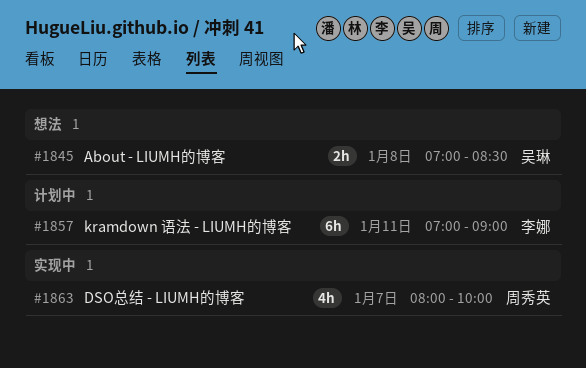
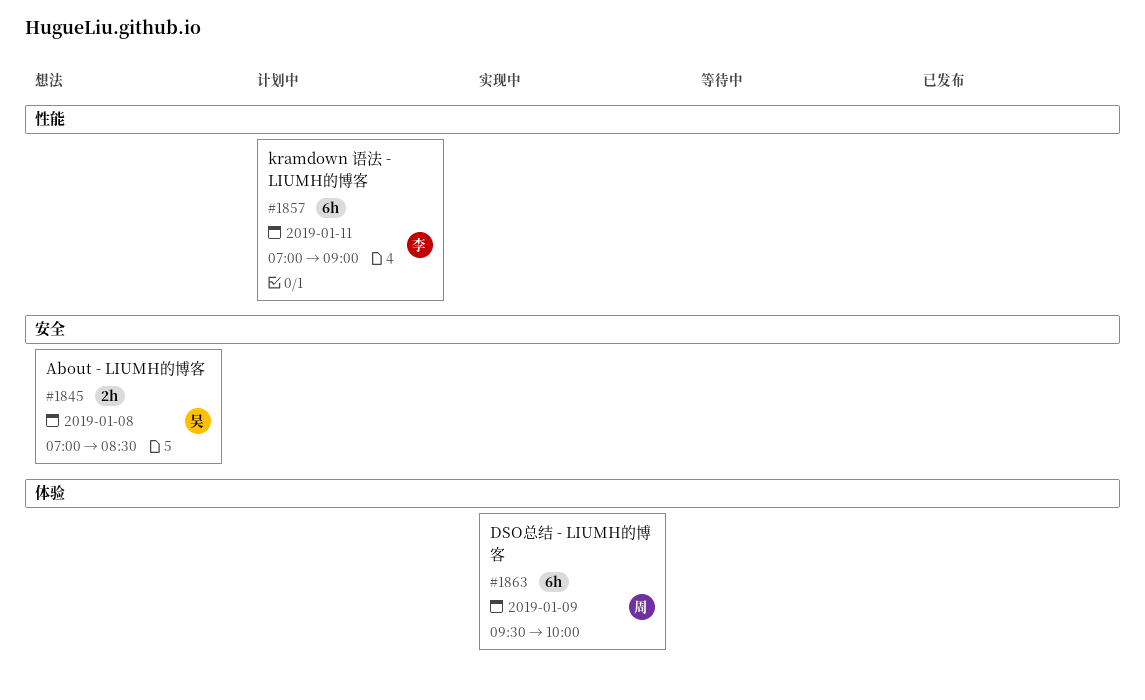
#1863, estimate: 4h -> 6h
#1863, day: Jan 7 -> Jan 9
#1863, begins: 08:00 -> 09:30

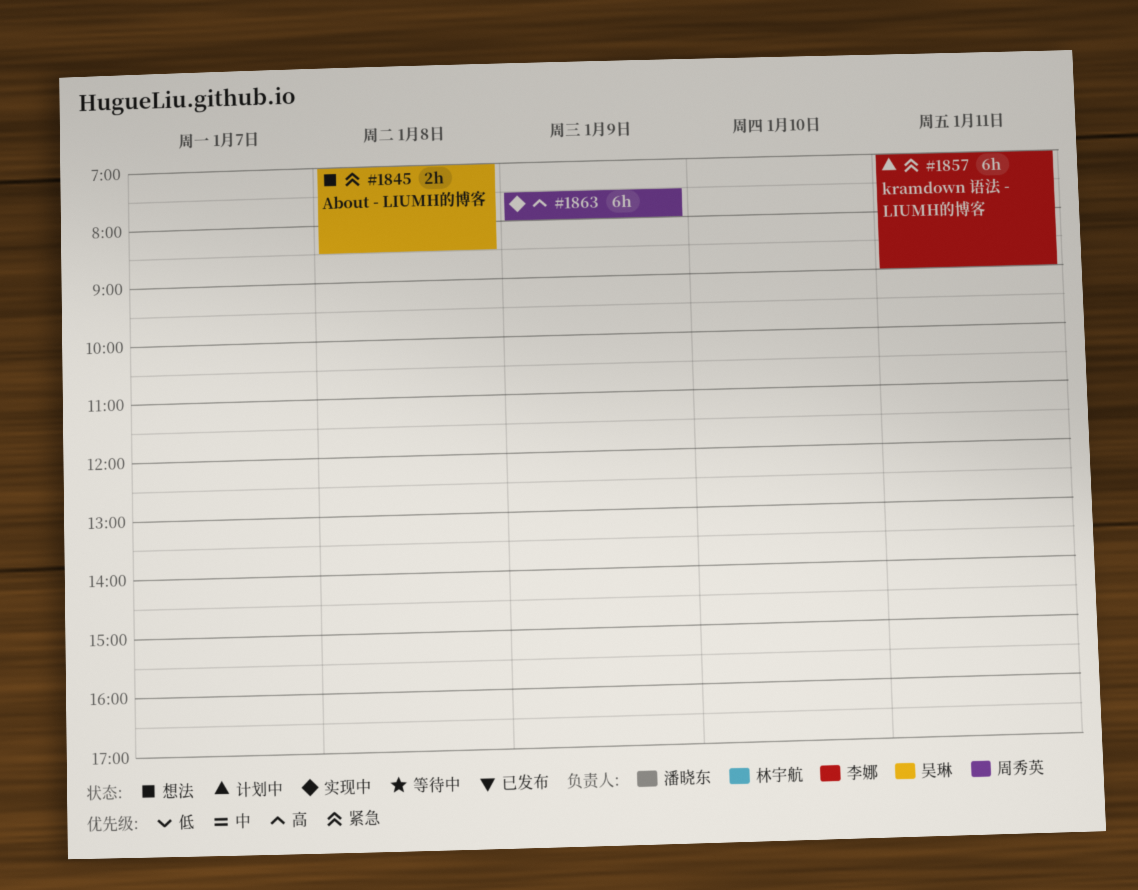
#1863, begins: 09:30 -> 07:30
#1863, ends: 10:00 -> 08:00

